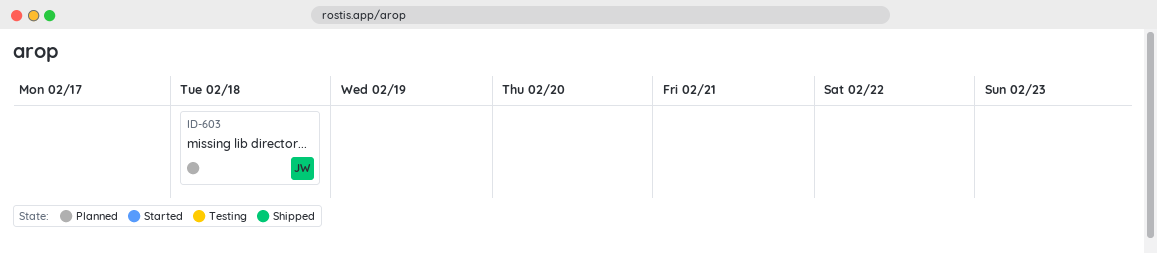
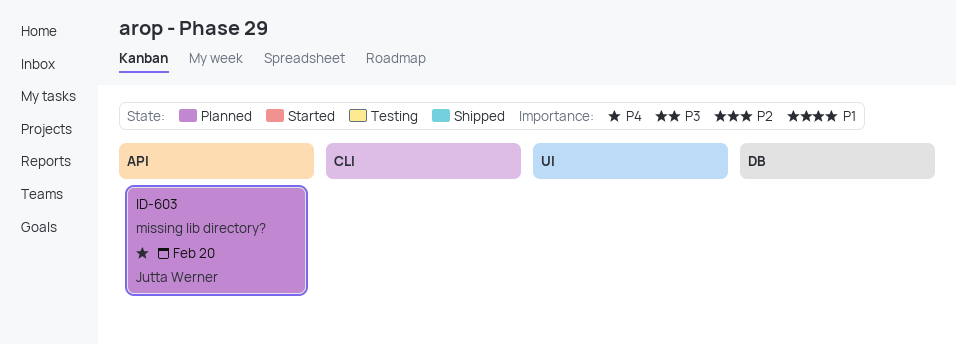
ID-603, due: Feb 18 -> Feb 20

